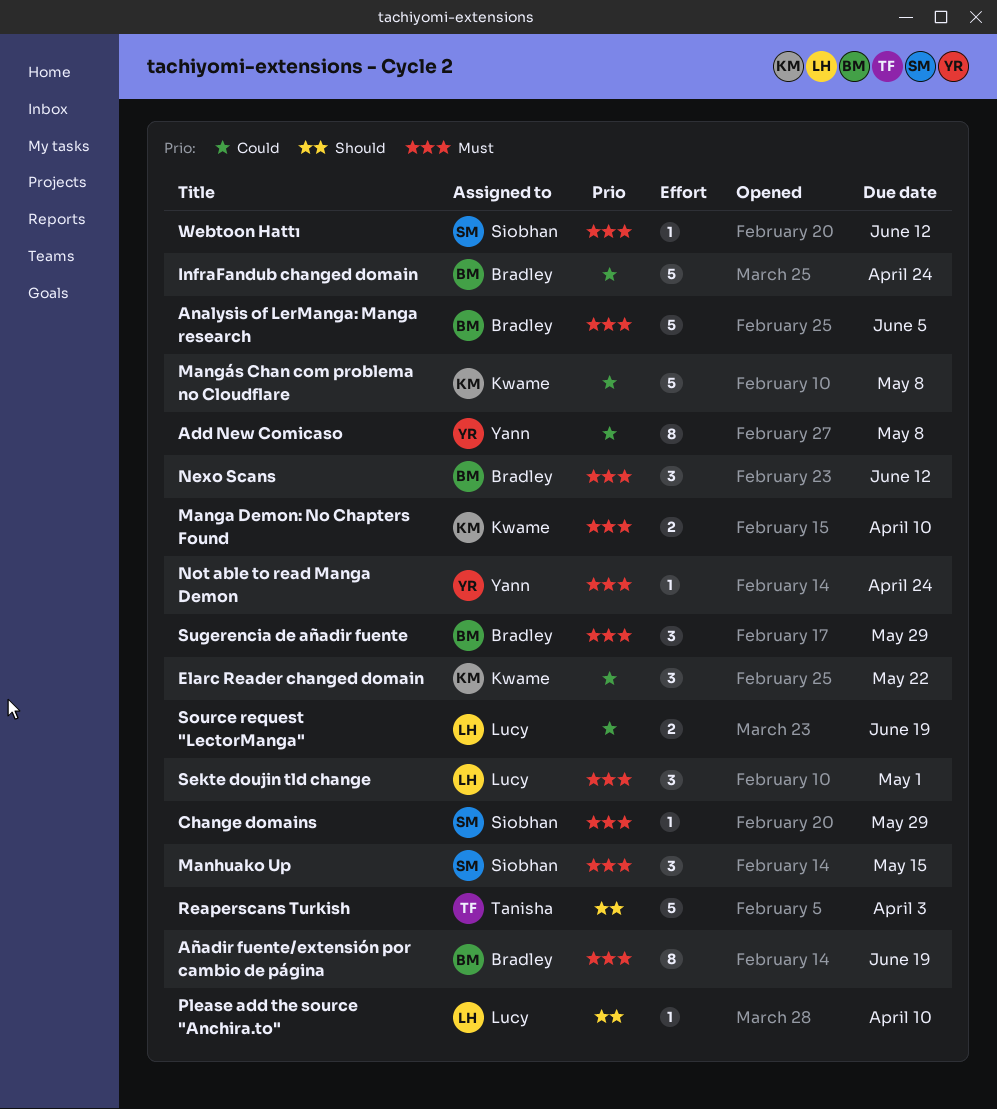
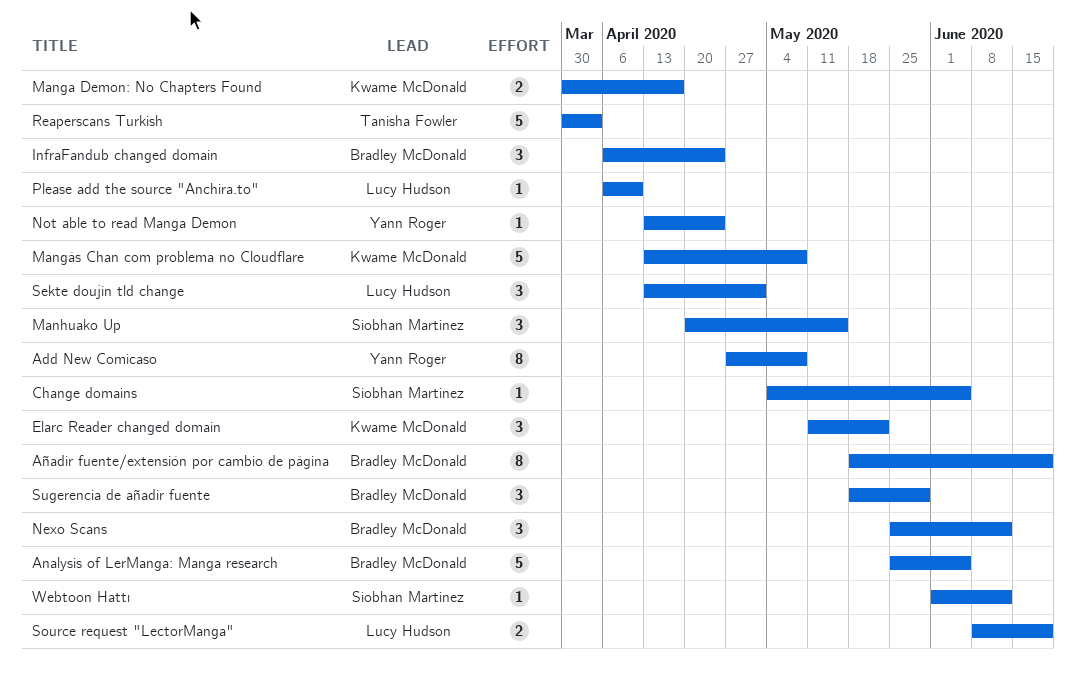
Change domains, due: May 29 -> Jun 5
InfraFandub changed domain, estimate: 5 -> 3
Manga Demon: No Chapters Found, due: Apr 10 -> Apr 17

